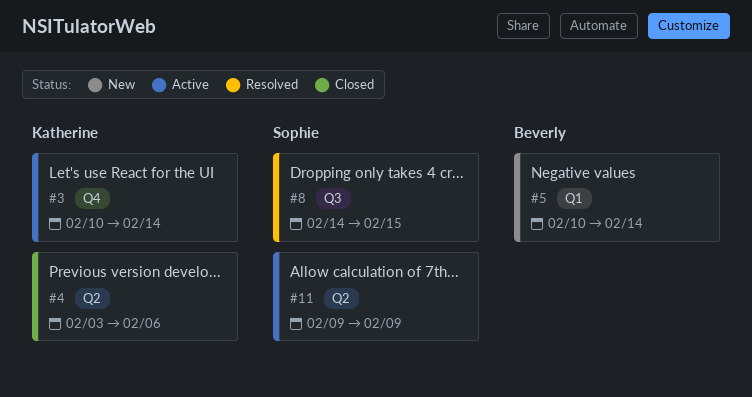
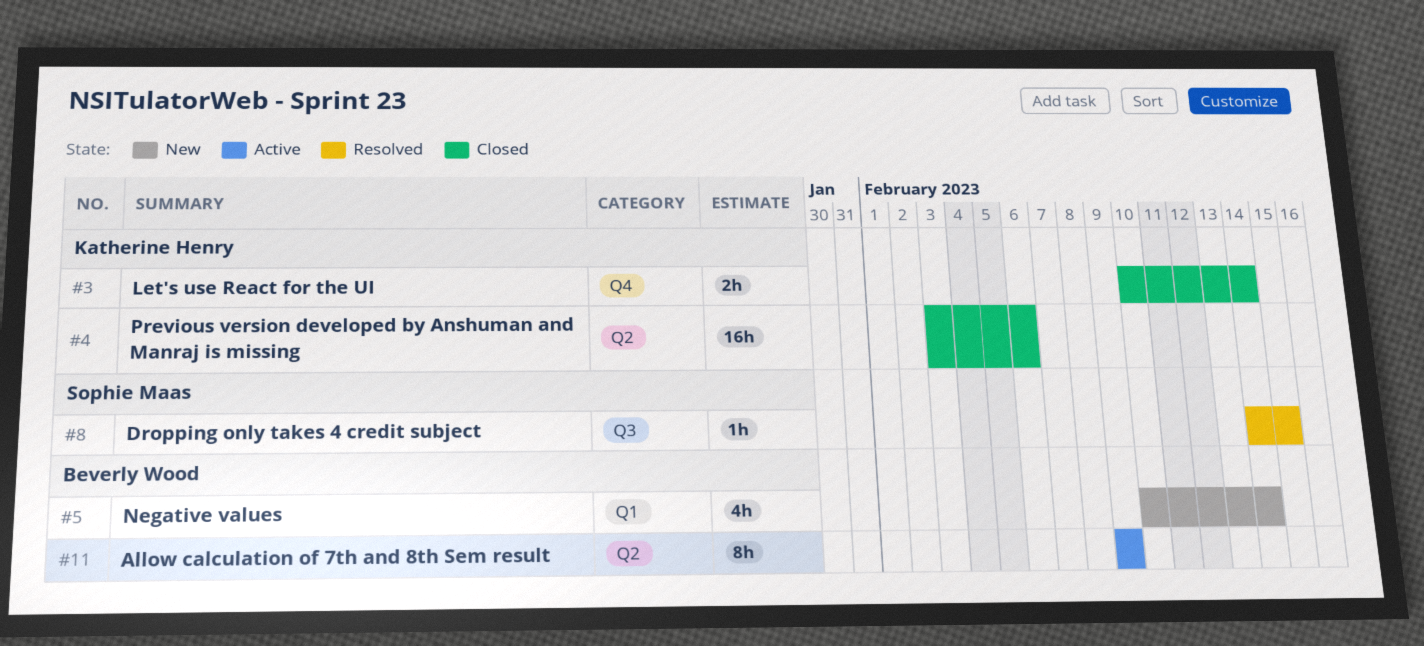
#3, status: Active -> Closed
#11, owner: Sophie Maas -> Beverly Wood

